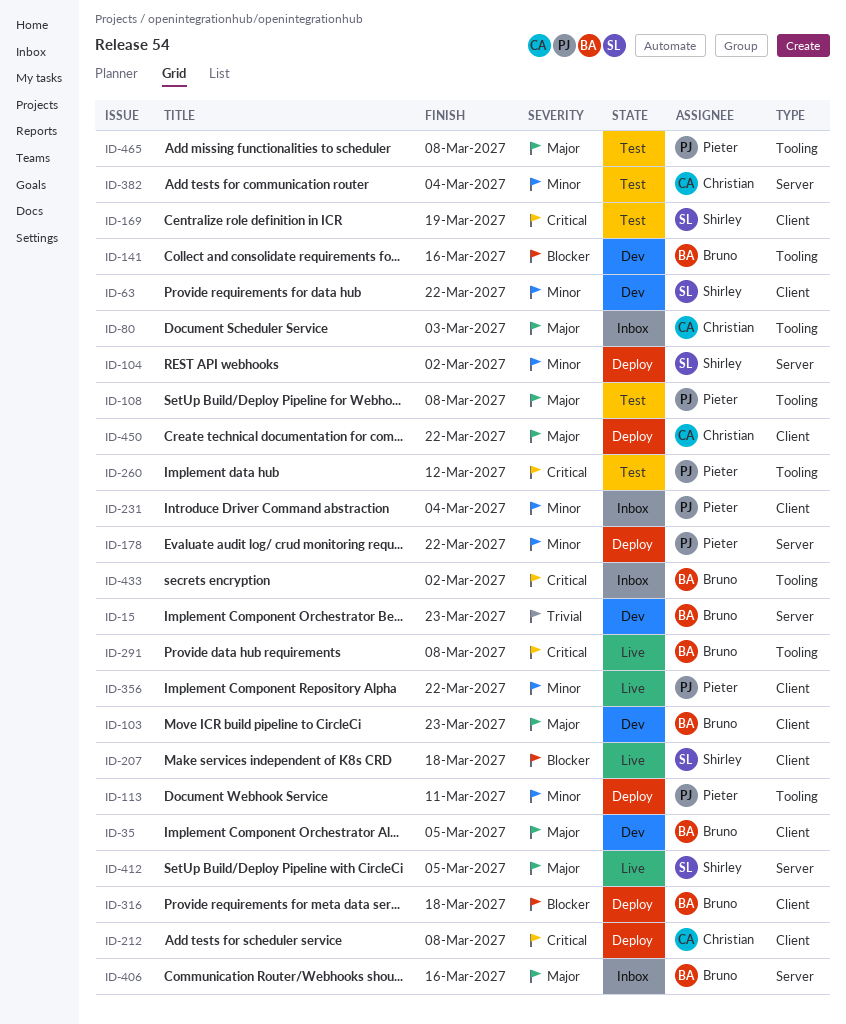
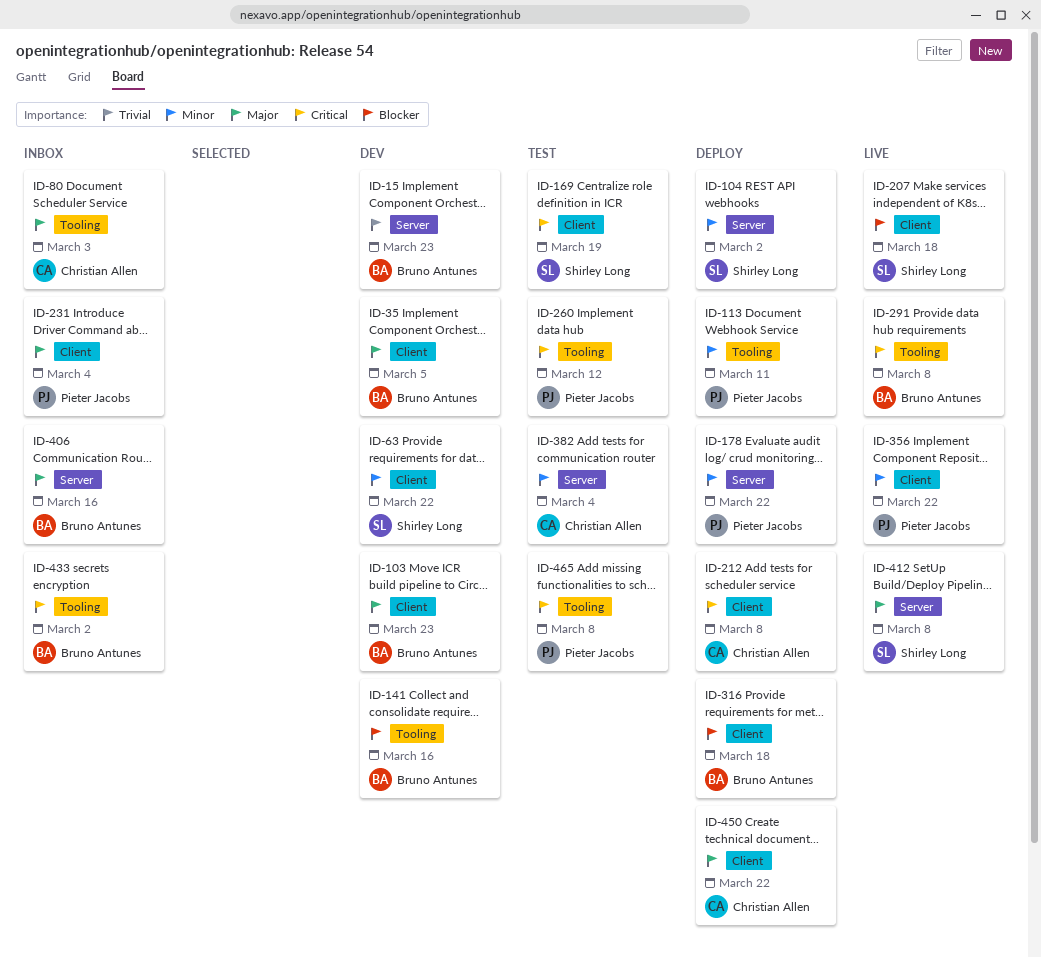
ID-108: present -> none
ID-231, priority: Minor -> Major
ID-412, due: Mar 5 -> Mar 8
ID-465, priority: Major -> Critical

